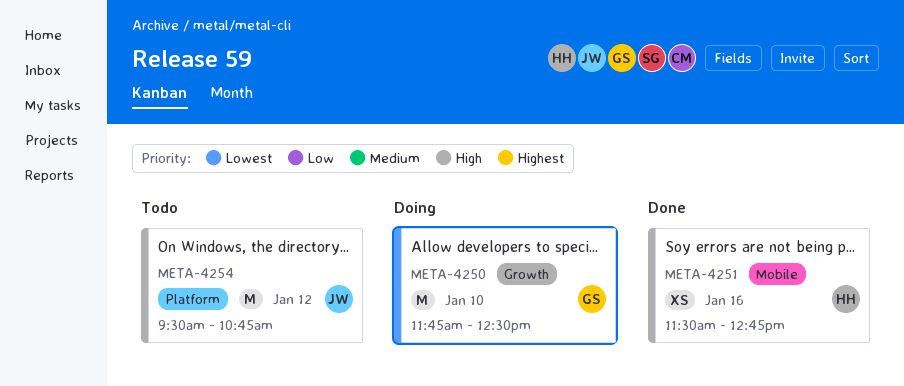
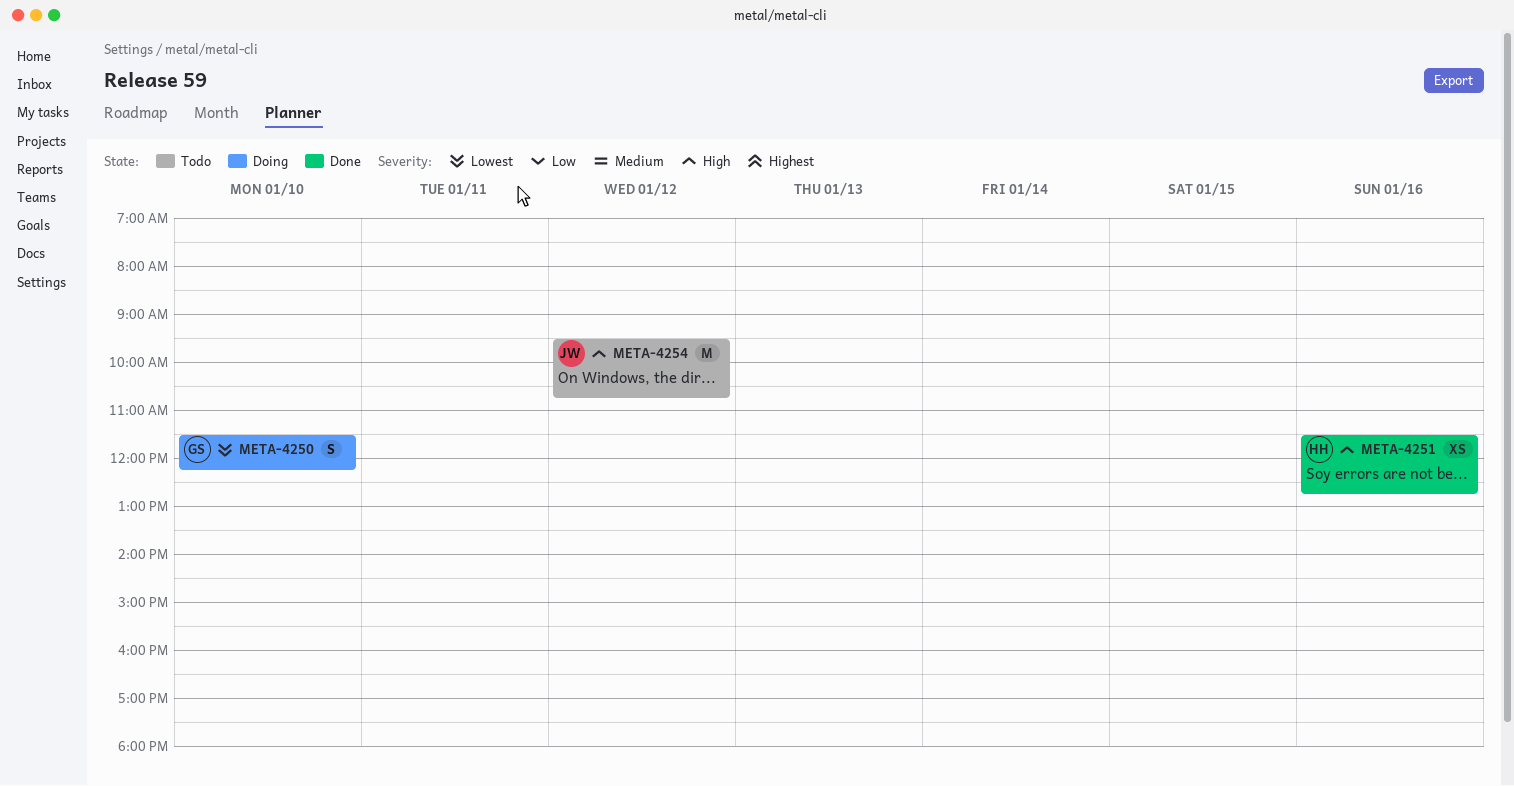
META-4250, estimate: M -> S
META-4250, begins: 11:45 -> 11:30
META-4250, ends: 12:30 -> 12:15

